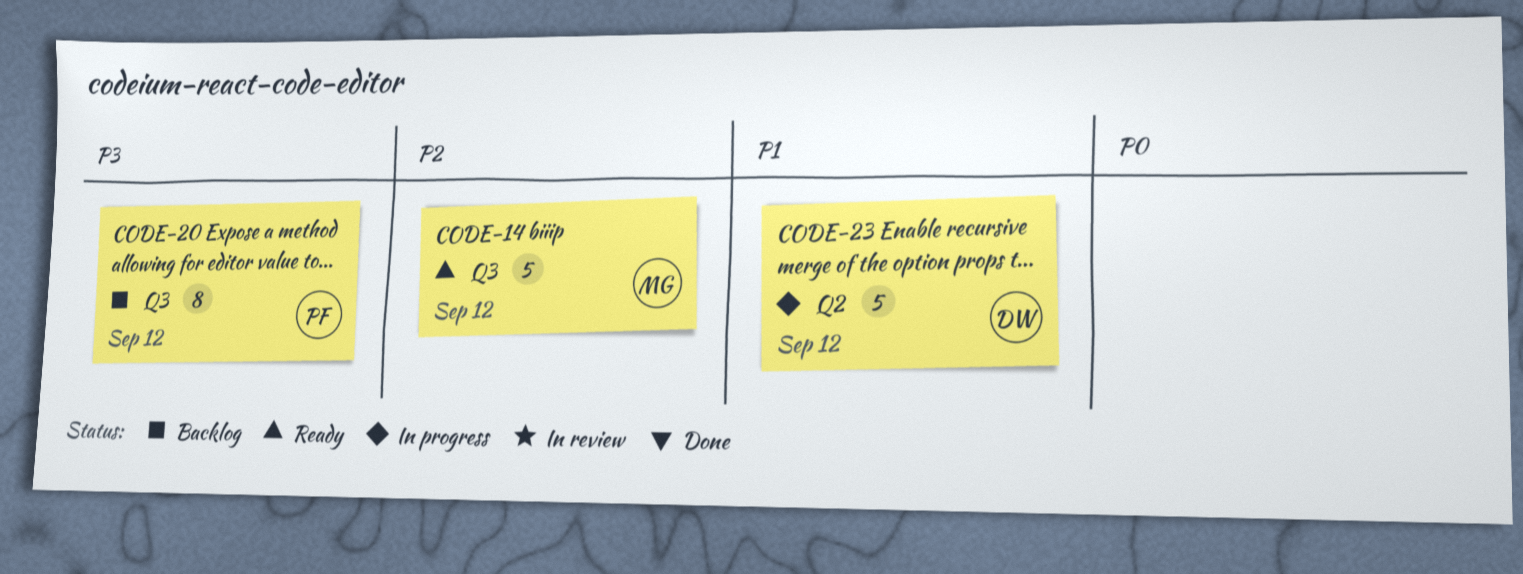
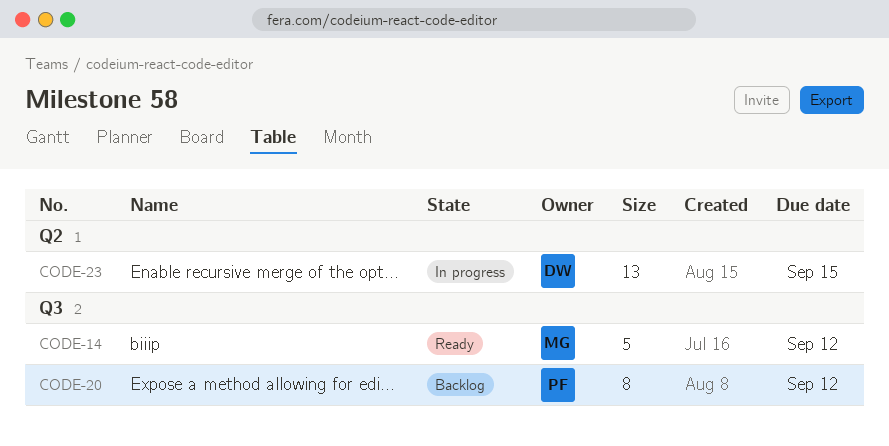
CODE-23, estimate: 5 -> 13
CODE-23, due: Sep 12 -> Sep 15

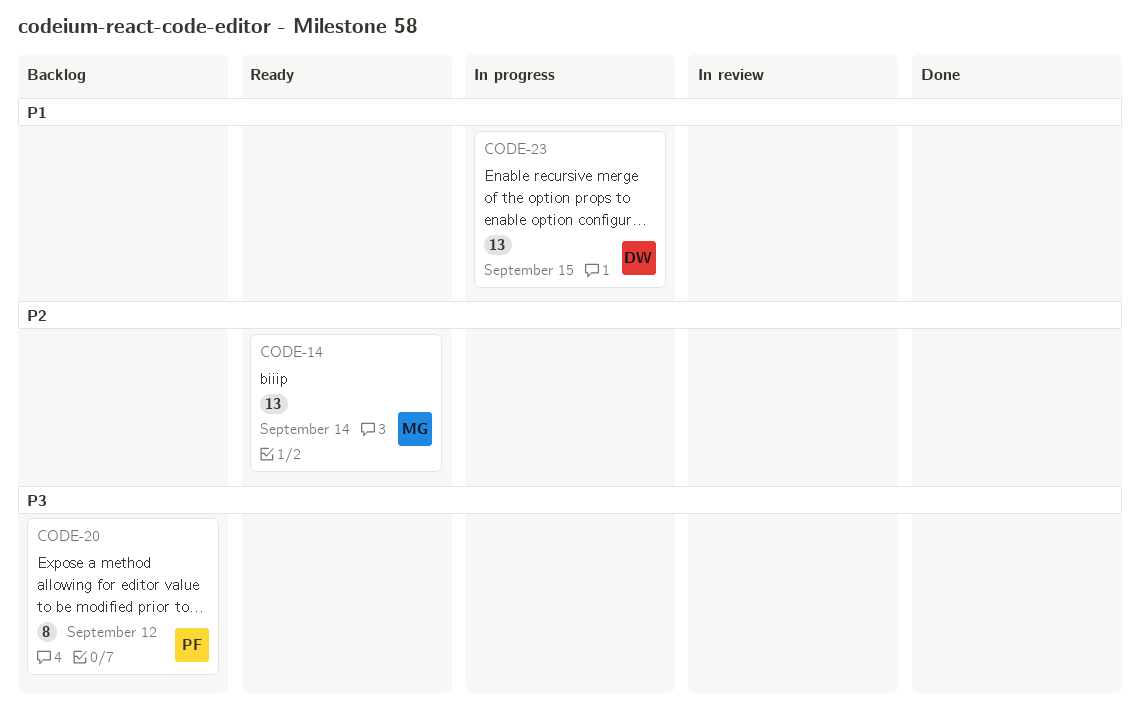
CODE-14, estimate: 5 -> 13
CODE-14, due: Sep 12 -> Sep 14

